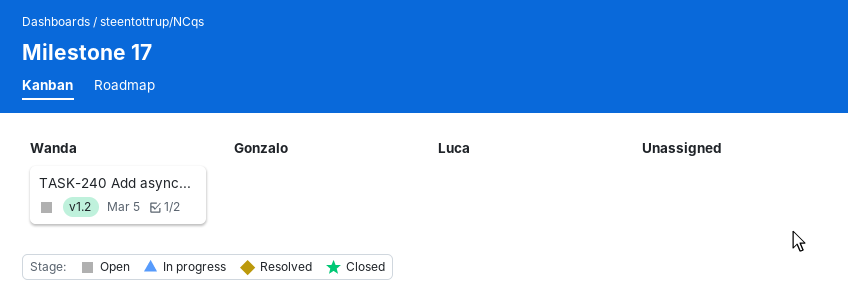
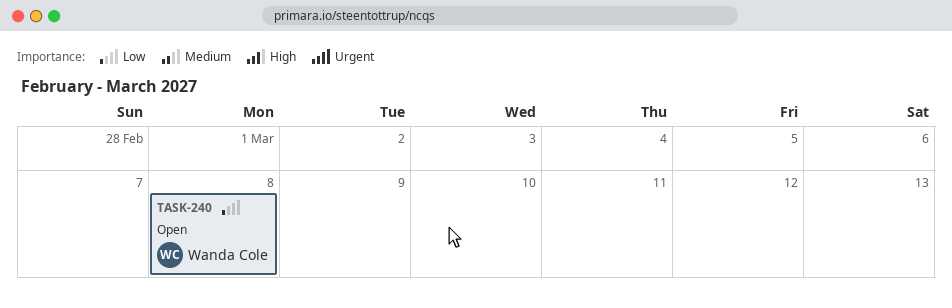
TASK-240, due: Mar 5 -> Mar 8

